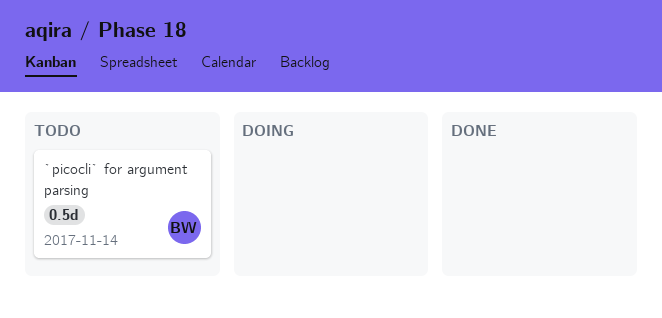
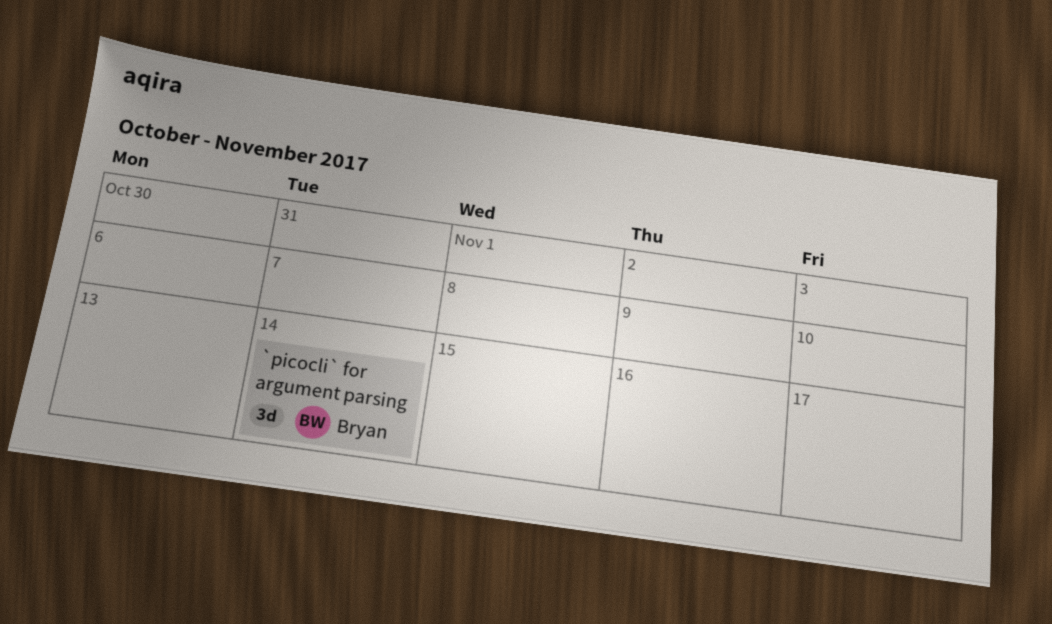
`picocli` for argument parsing, estimate: 0.5d -> 3d

